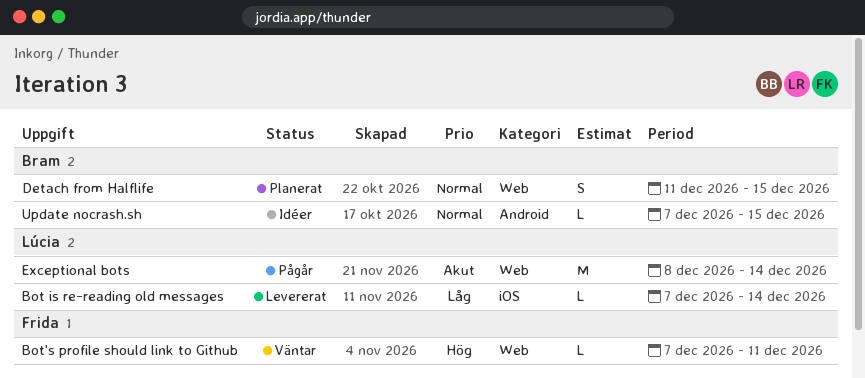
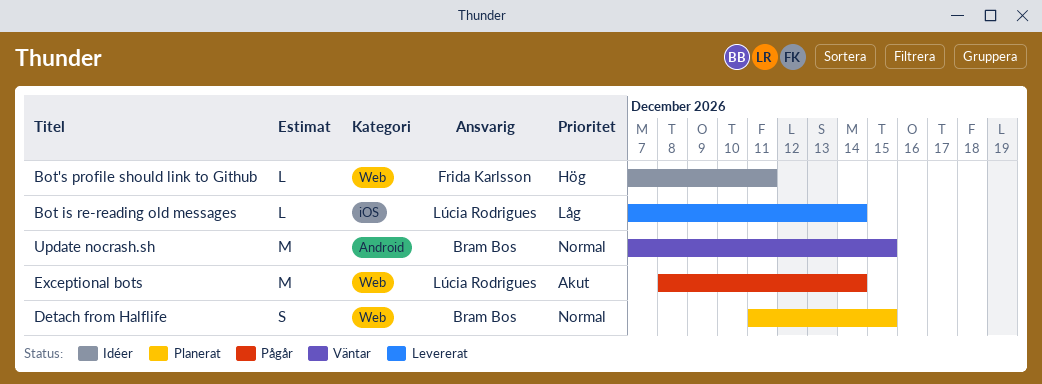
Bot's profile should link to Github, status: Väntar -> Idéer
Update nocrash.sh, status: Idéer -> Väntar
Update nocrash.sh, estimate: L -> M

